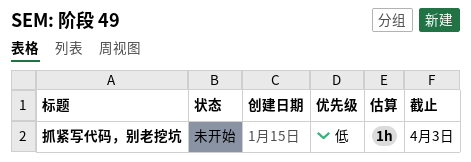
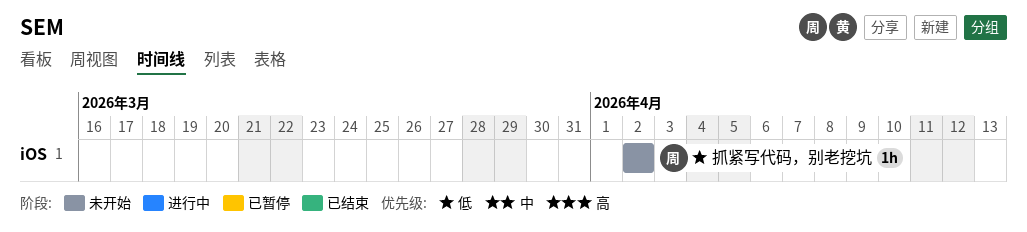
抓紧写代码，别老挖坑, due: Apr 3 -> Apr 2

